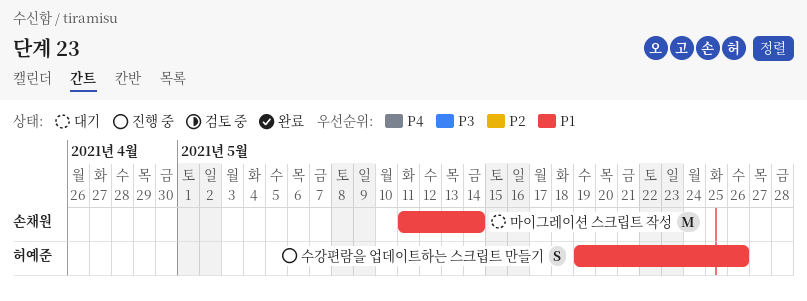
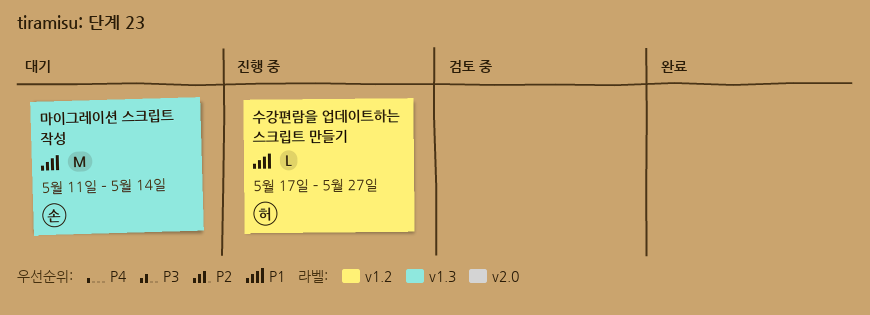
수강편람을 업데이트하는 스크립트 만들기, estimate: S -> L
수강편람을 업데이트하는 스크립트 만들기, start: May 19 -> May 17
수강편람을 업데이트하는 스크립트 만들기, due: May 26 -> May 27

